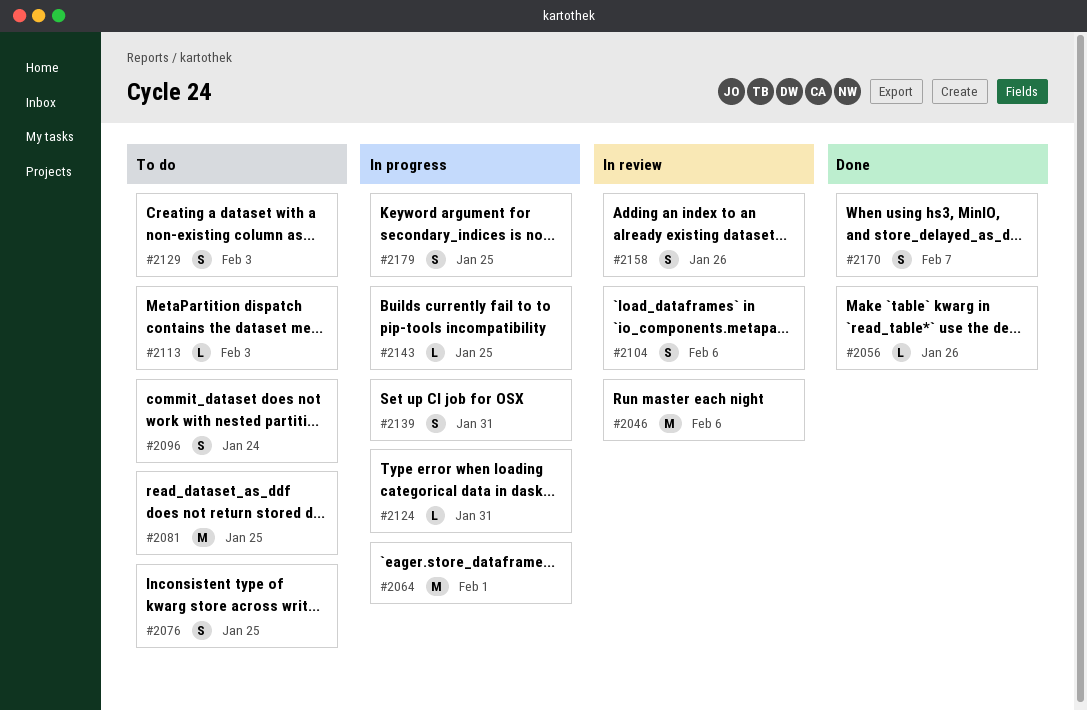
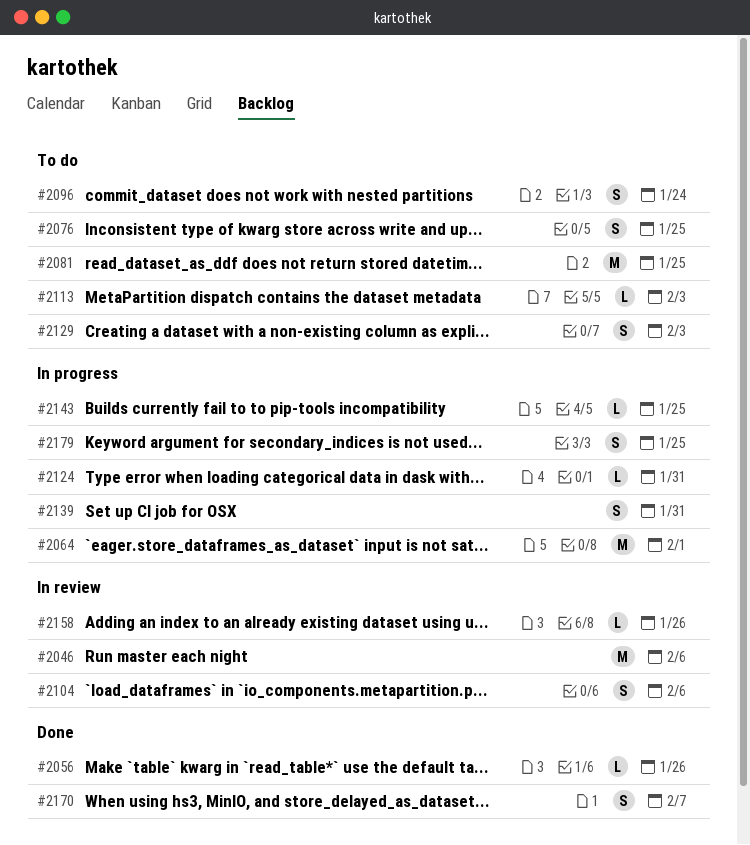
#2158, estimate: S -> L

